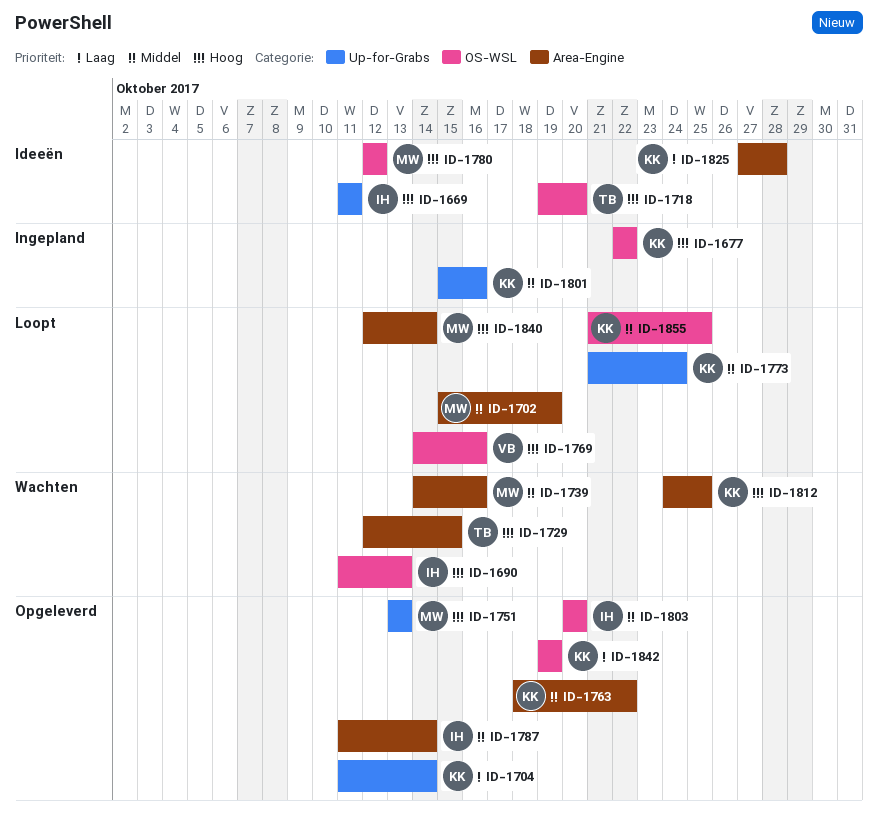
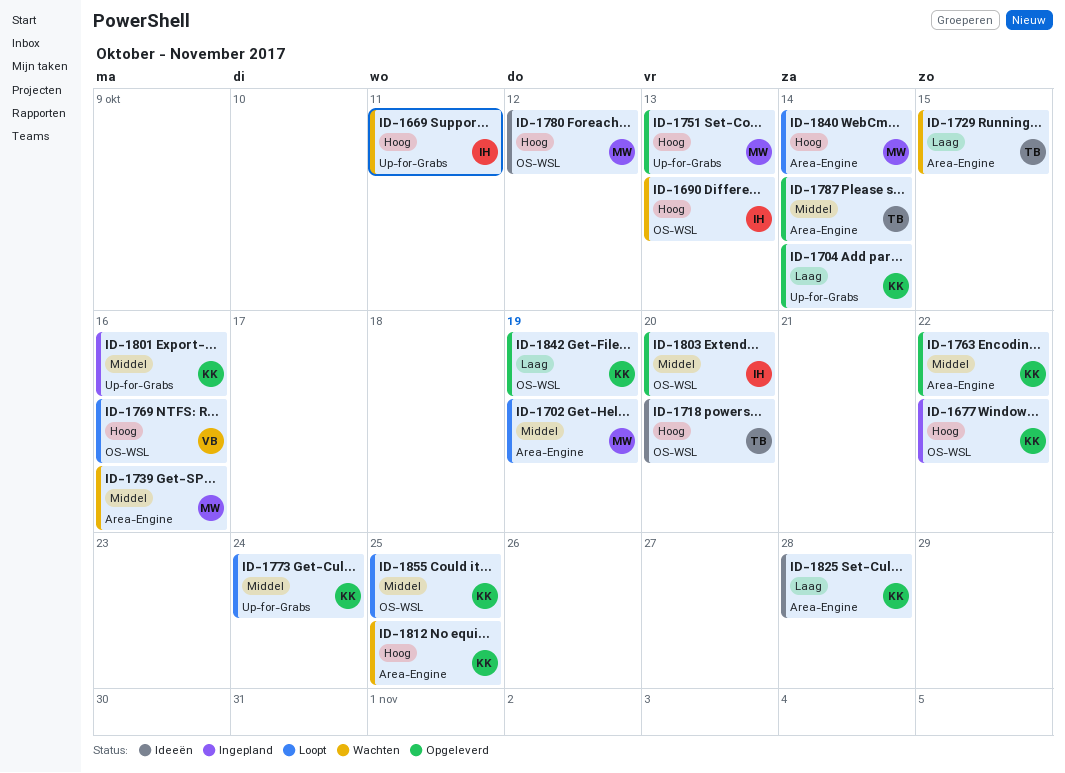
ID-1669, status: Ideeën -> Wachten
ID-1729, priority: Hoog -> Laag
ID-1787, owner: IH -> TB

